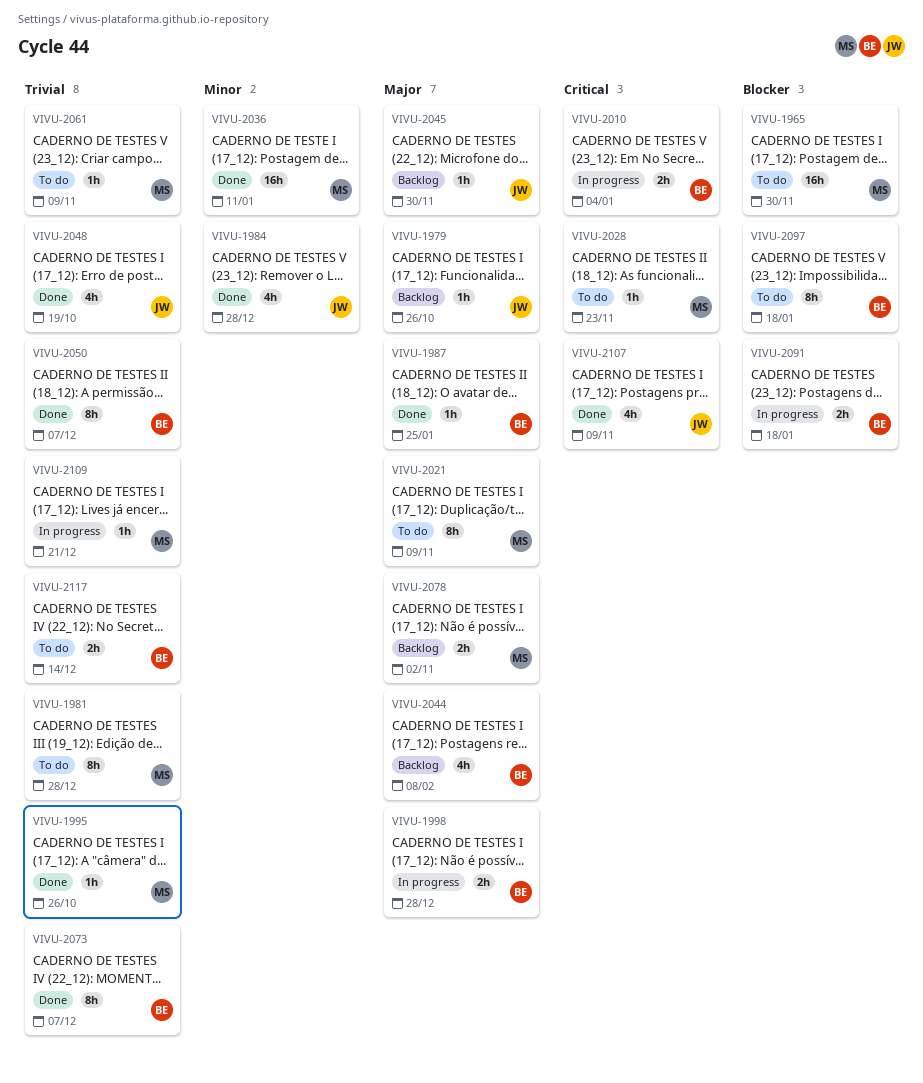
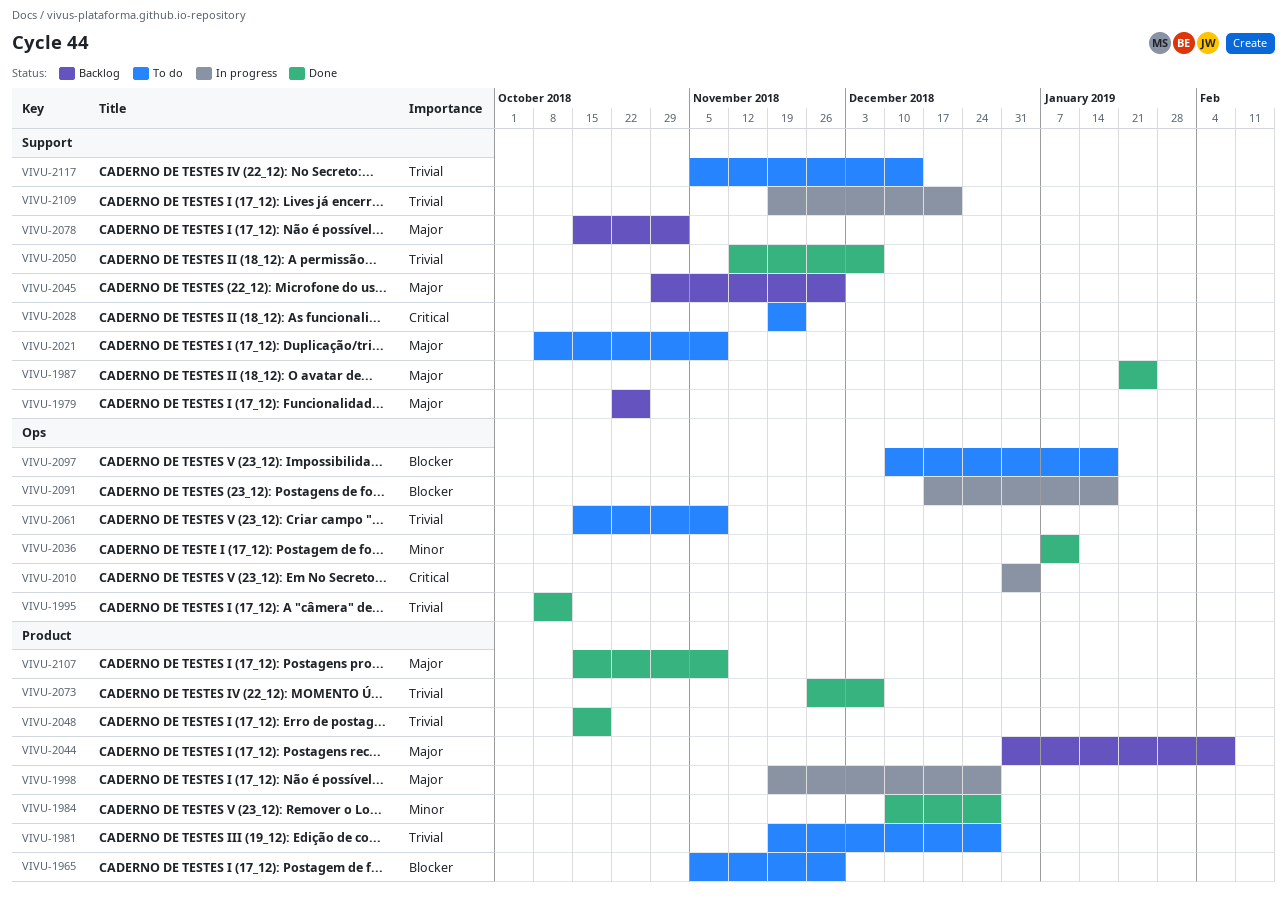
VIVU-1995, due: Oct 26 -> Oct 12
VIVU-2107, priority: Critical -> Major

